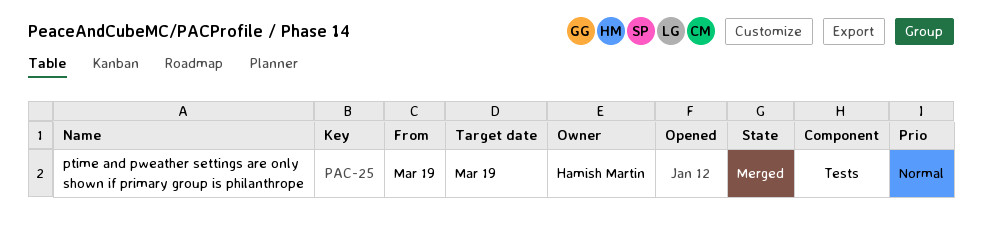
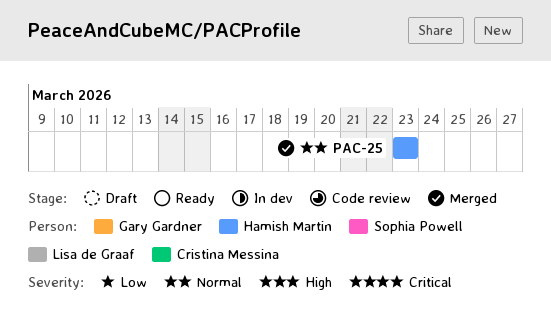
PAC-25, start: Mar 19 -> Mar 23
PAC-25, due: Mar 19 -> Mar 23

